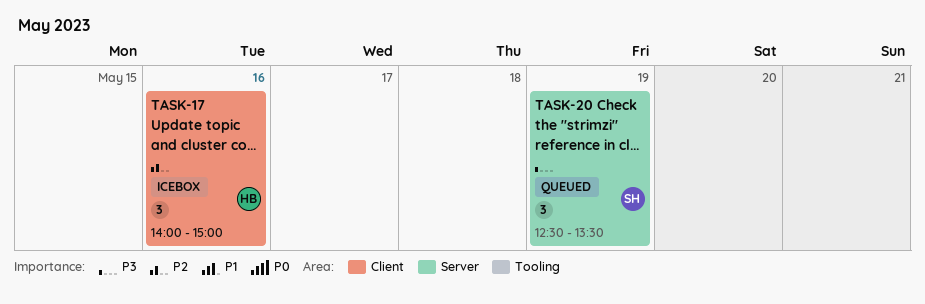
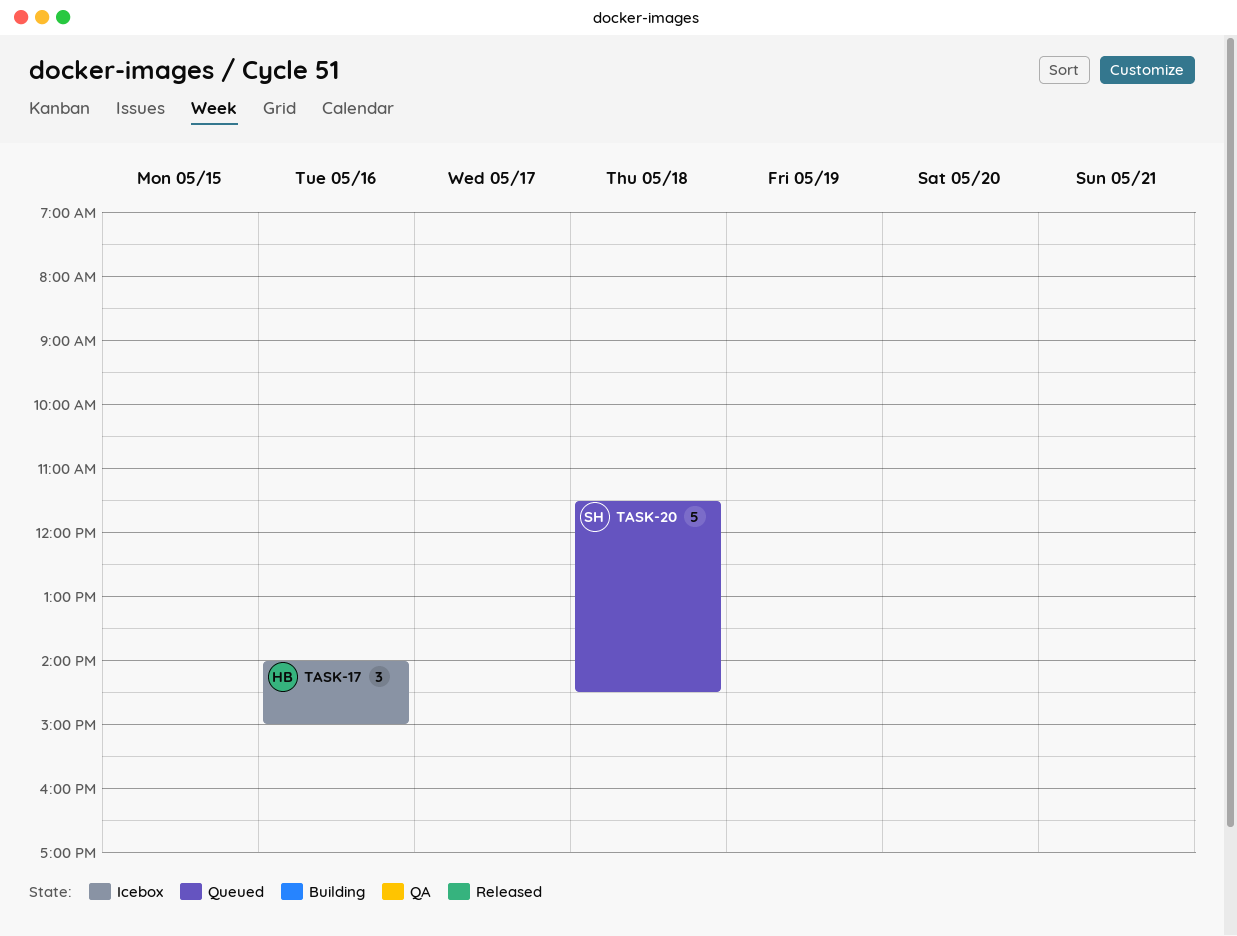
TASK-20, estimate: 3 -> 5
TASK-20, day: May 19 -> May 18
TASK-20, begins: 12:30 -> 11:30
TASK-20, ends: 13:30 -> 14:30

